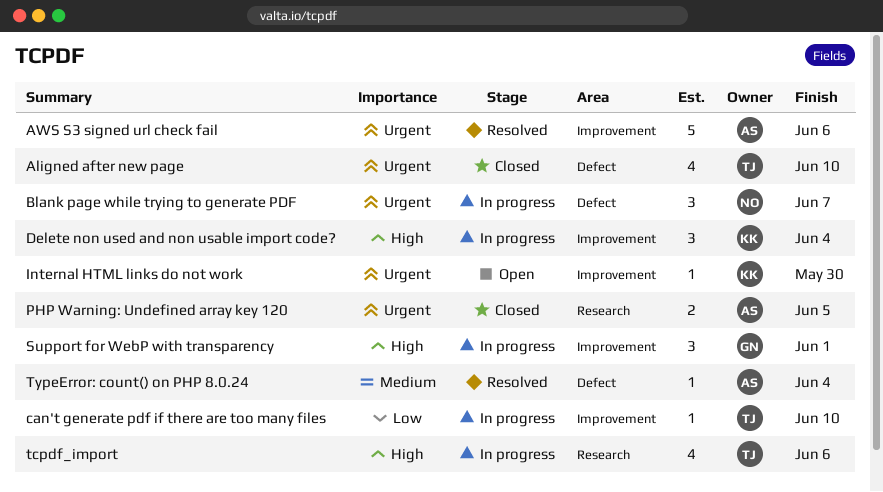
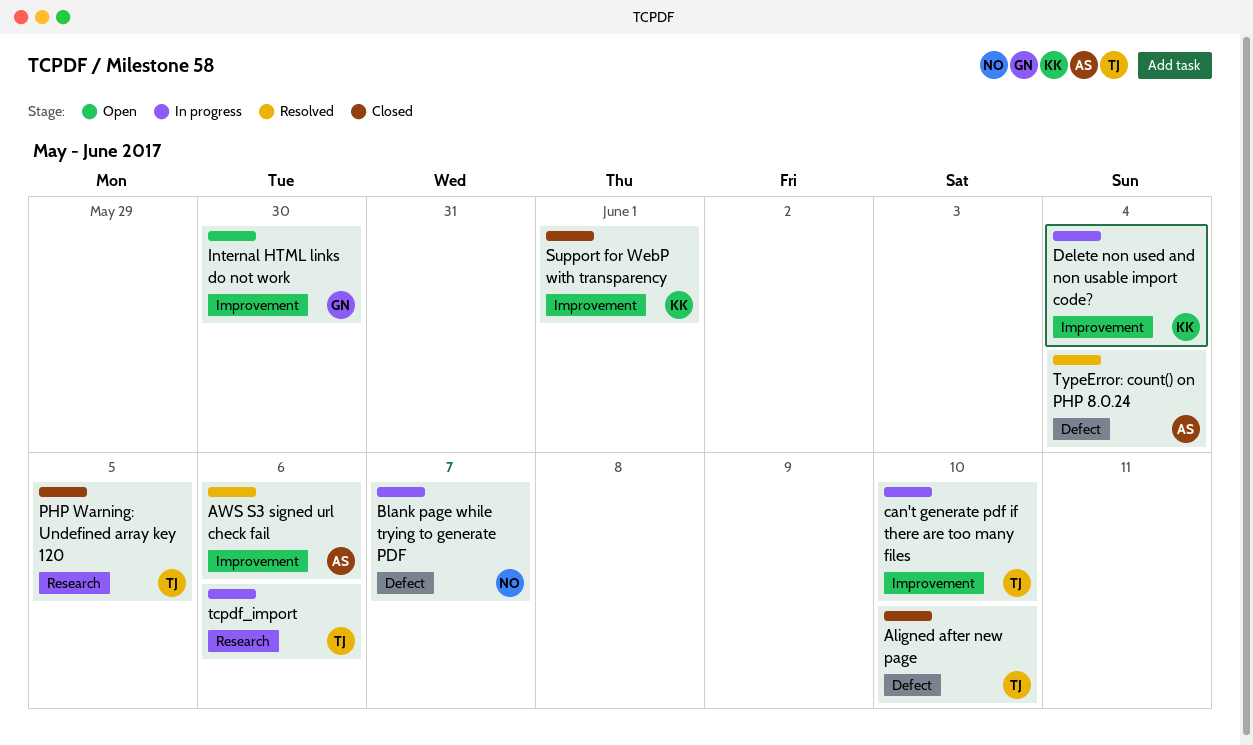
Internal HTML links do not work, owner: KK -> GN
PHP Warning: Undefined array key 120, owner: AS -> TJ
Support for WebP with transparency, status: In progress -> Closed
Support for WebP with transparency, owner: GN -> KK

